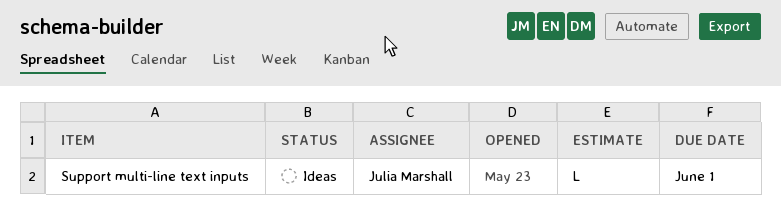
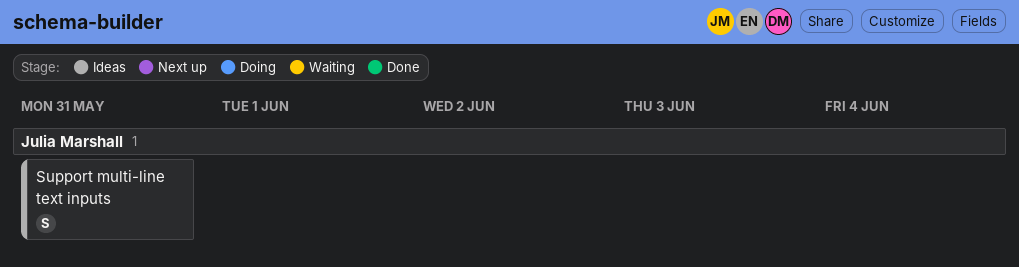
Support multi-line text inputs, estimate: L -> S
Support multi-line text inputs, due: Jun 1 -> May 31

